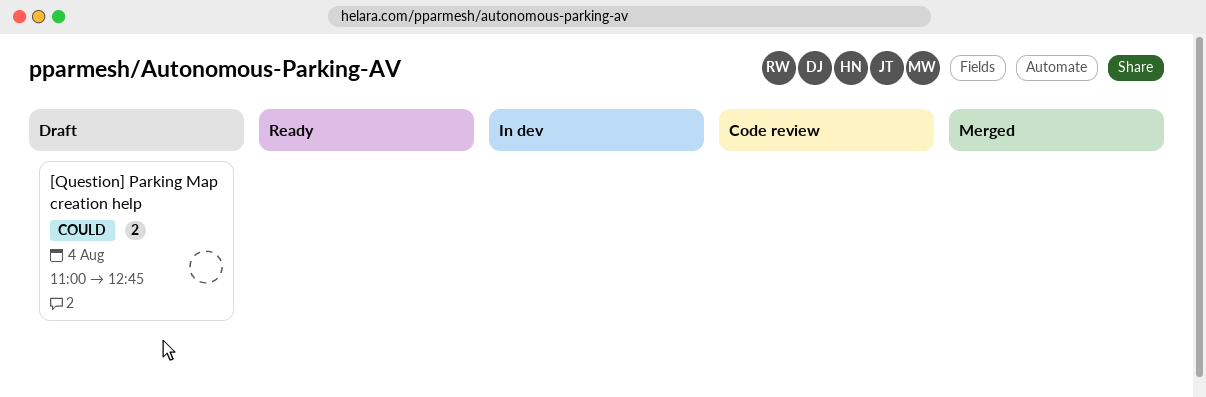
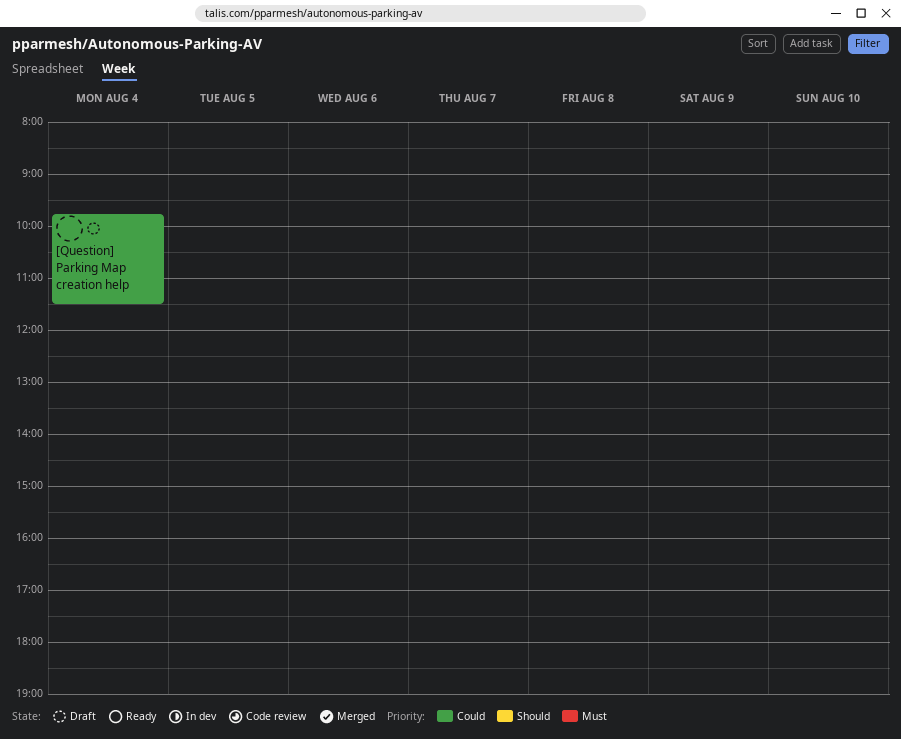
[Question] Parking Map creation help, begins: 11:00 -> 09:45
[Question] Parking Map creation help, ends: 12:45 -> 11:30

